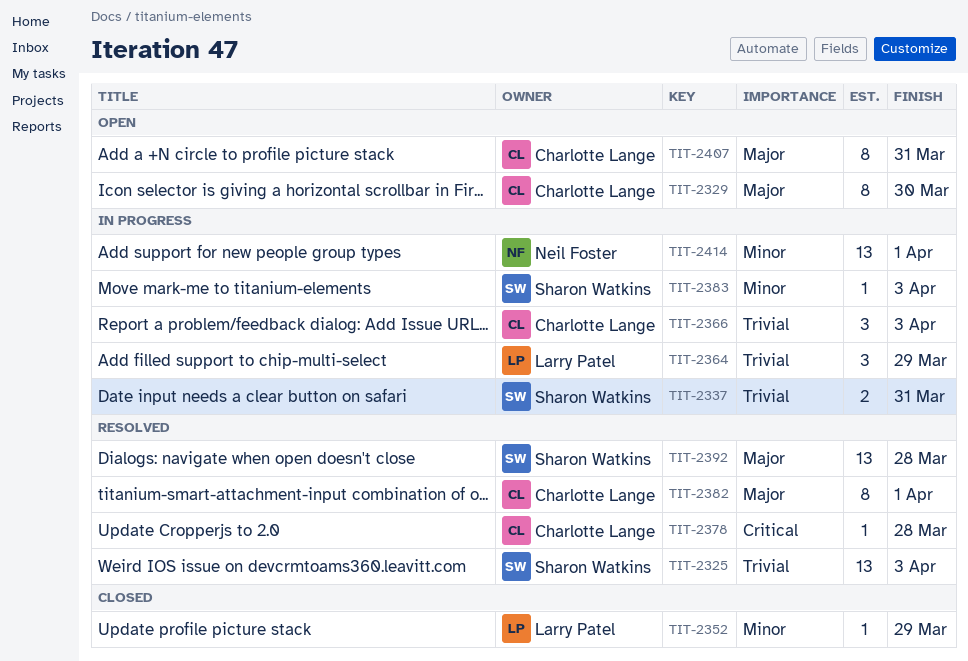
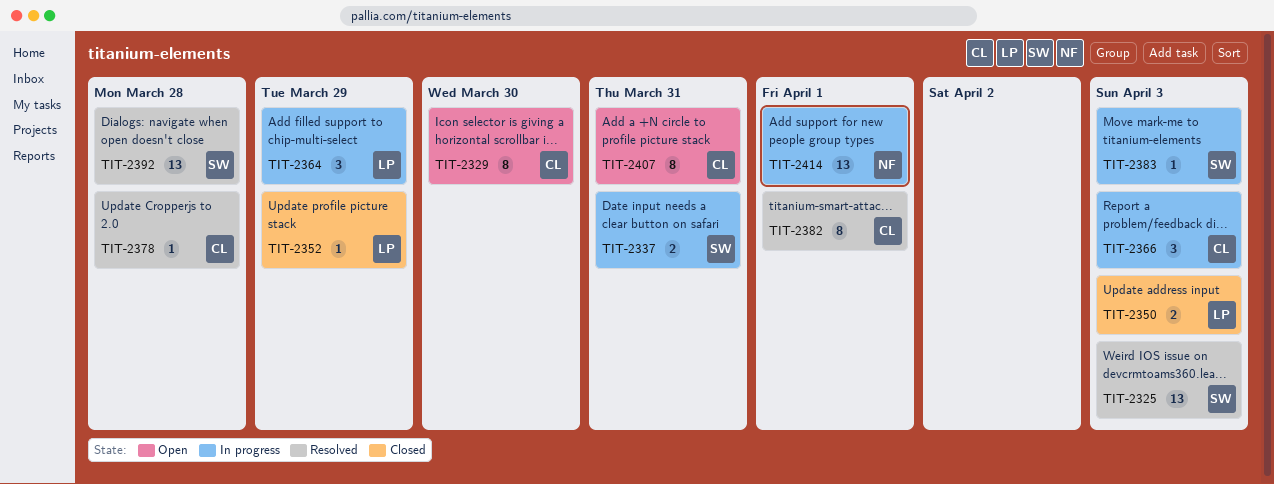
TIT-2350: none -> present

